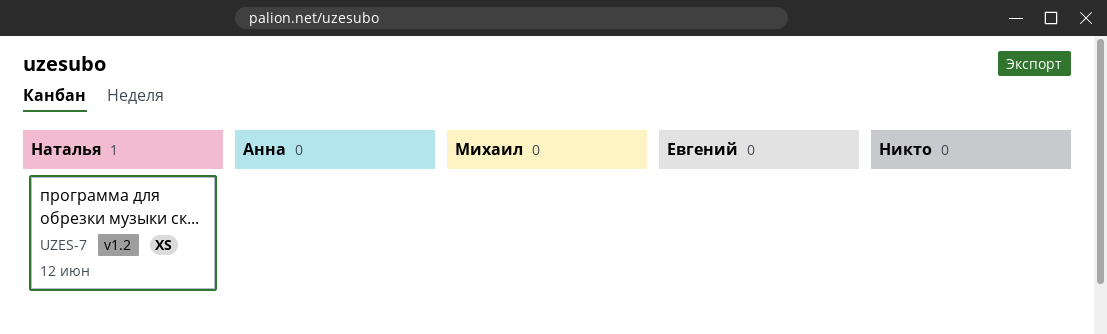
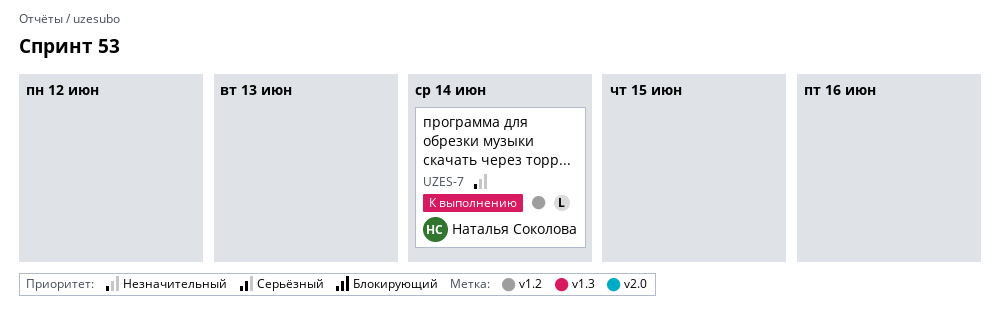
UZES-7, estimate: XS -> L
UZES-7, due: Jun 12 -> Jun 14

